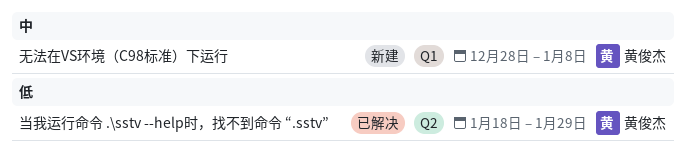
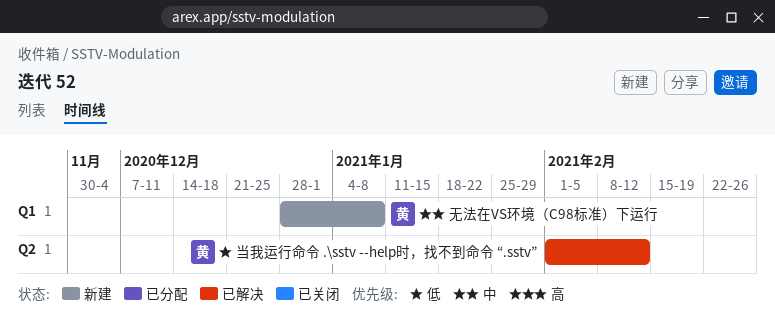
当我运行命令 .\sstv --help时，找不到命令 “.sstv”, start: Jan 18 -> Feb 1
当我运行命令 .\sstv --help时，找不到命令 “.sstv”, due: Jan 29 -> Feb 12

